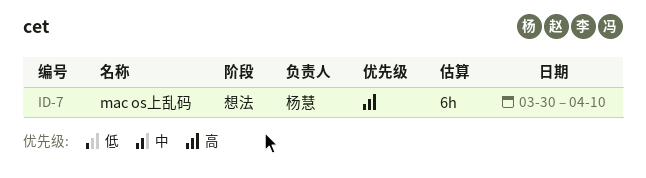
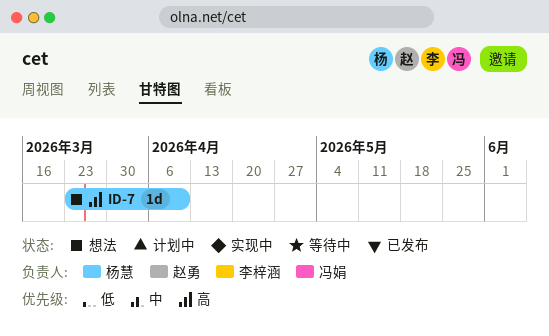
ID-7, estimate: 6h -> 1d
ID-7, start: Mar 30 -> Mar 23

